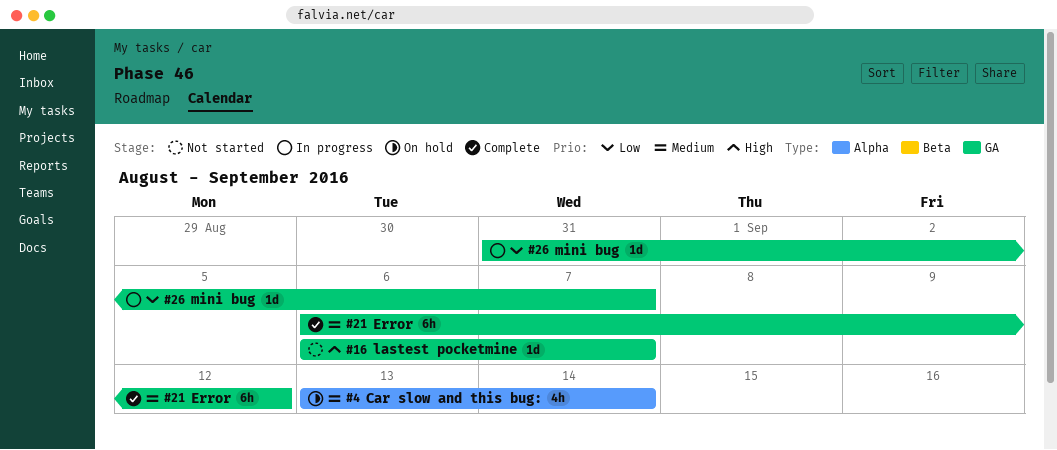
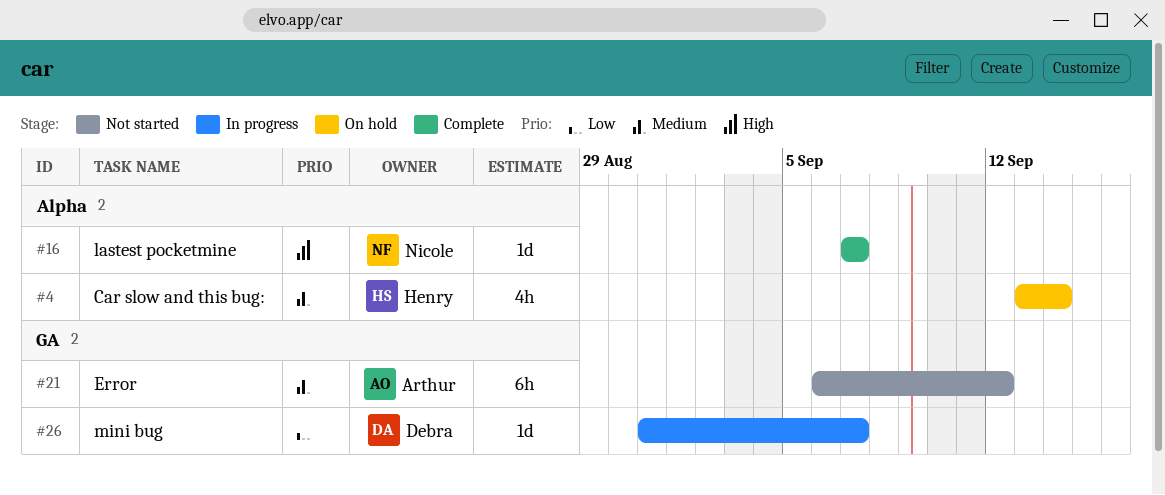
#16, status: Not started -> Complete
#16, label: GA -> Alpha
#16, start: Sep 6 -> Sep 7
#21, status: Complete -> Not started

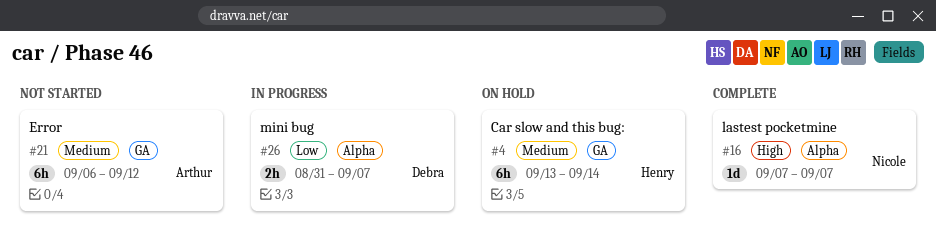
#4, label: Alpha -> GA
#4, estimate: 4h -> 6h
#26, label: GA -> Alpha
#26, estimate: 1d -> 2h

